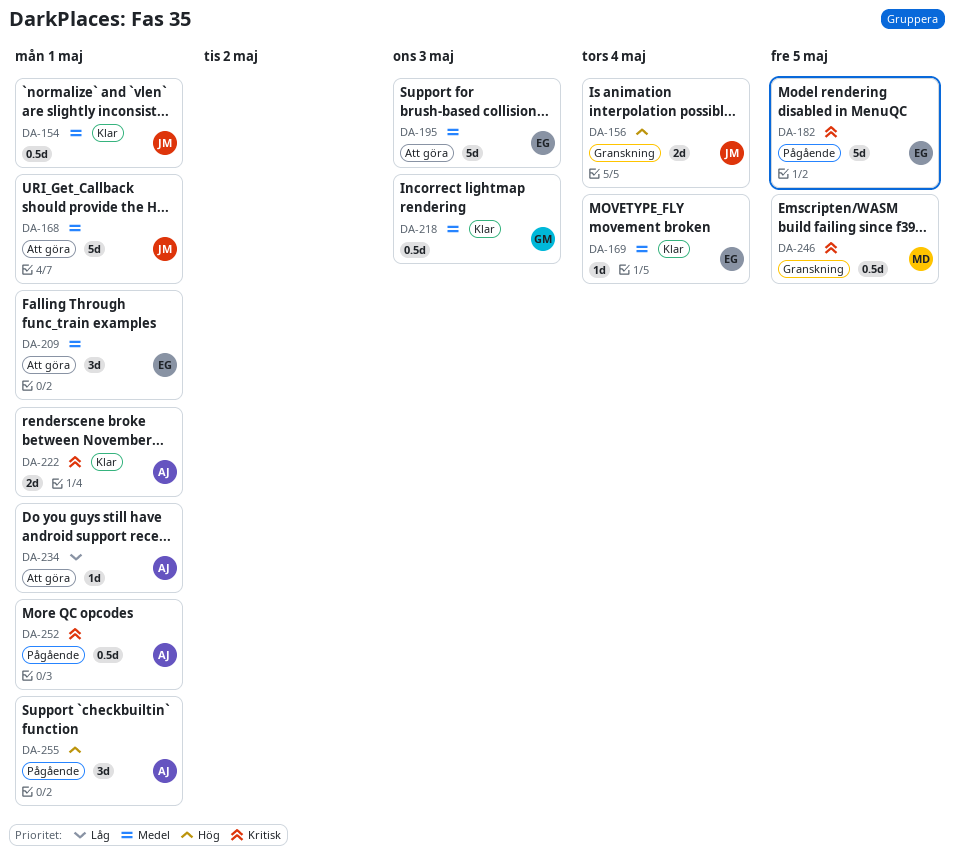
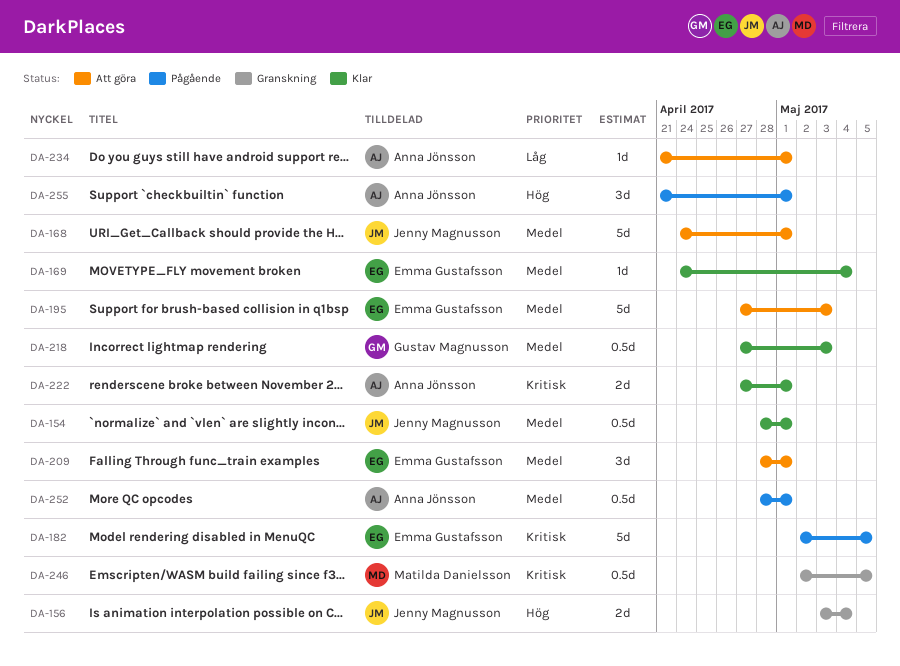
DA-252, priority: Kritisk -> Medel

